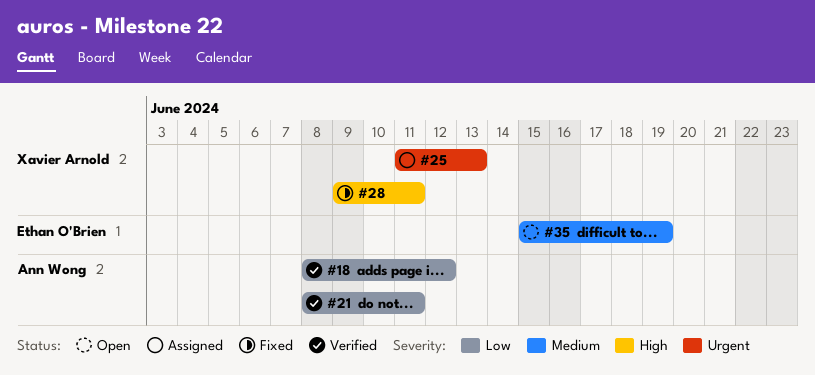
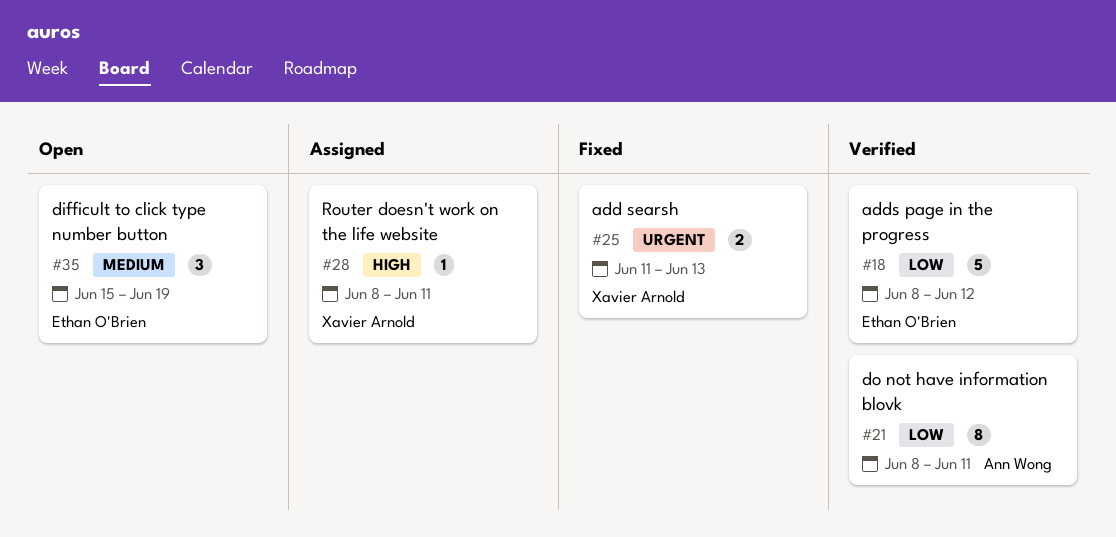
#18, owner: Ann Wong -> Ethan O'Brien
#25, status: Assigned -> Fixed
#28, status: Fixed -> Assigned
#28, start: Jun 9 -> Jun 8

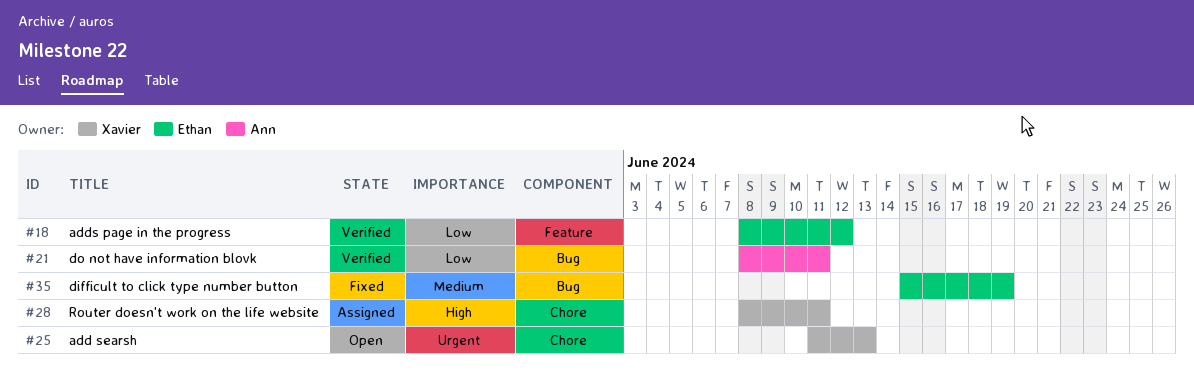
#25, status: Fixed -> Open
#35, status: Open -> Fixed

